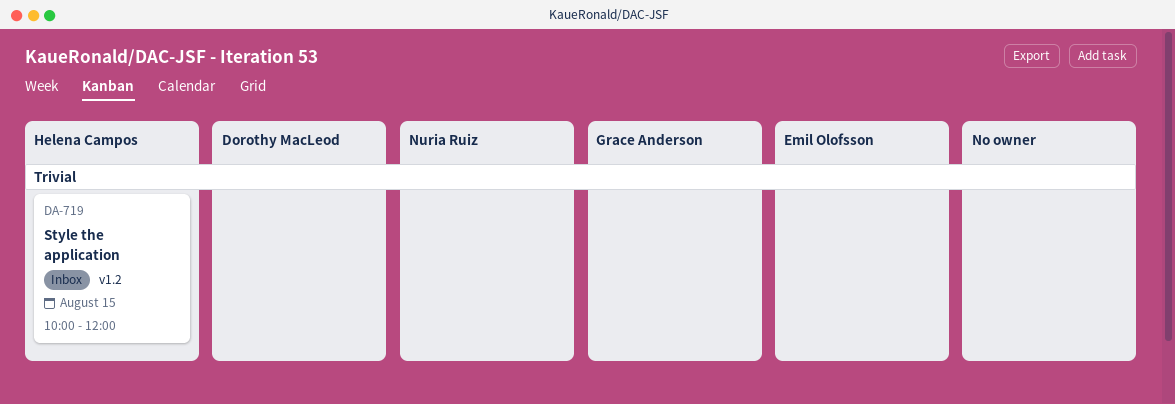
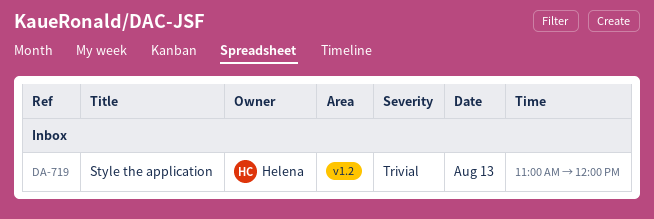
DA-719, day: Aug 15 -> Aug 13
DA-719, begins: 10:00 -> 11:00

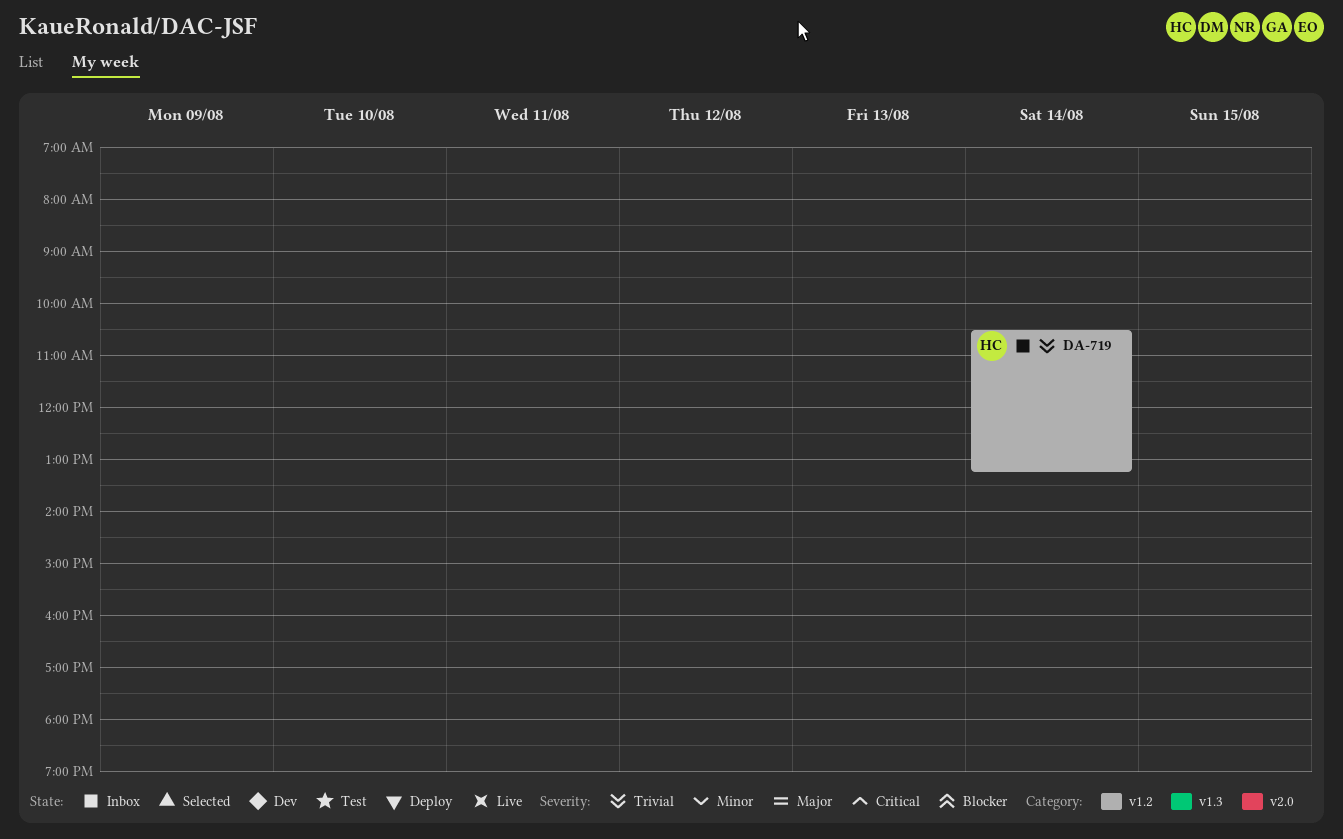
DA-719, day: Aug 13 -> Aug 14
DA-719, begins: 11:00 -> 10:30
DA-719, ends: 12:00 -> 13:15

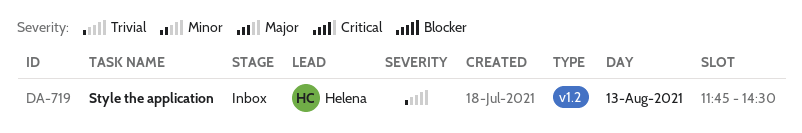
DA-719, day: Aug 14 -> Aug 13
DA-719, begins: 10:30 -> 11:45
DA-719, ends: 13:15 -> 14:30

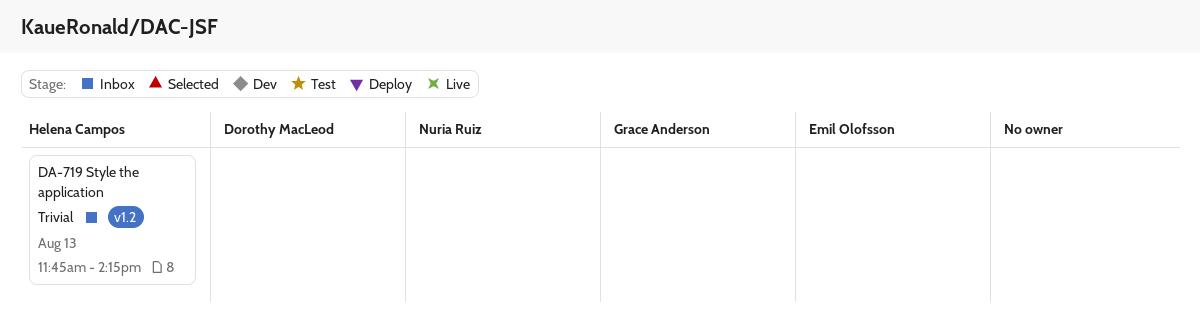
DA-719, ends: 14:30 -> 14:15

